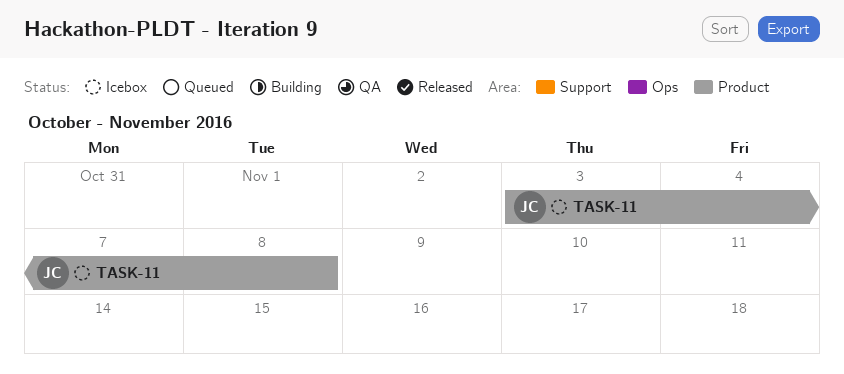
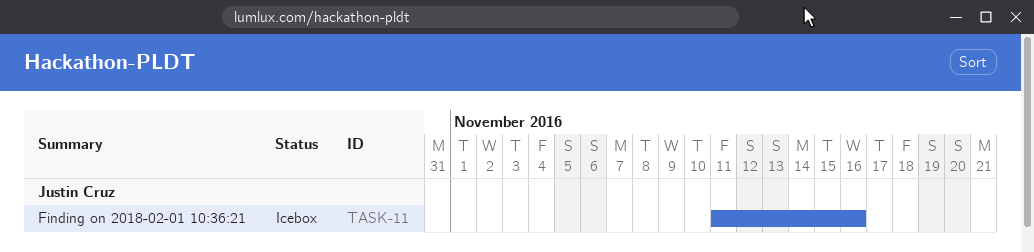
TASK-11, start: Nov 3 -> Nov 11
TASK-11, due: Nov 8 -> Nov 16

